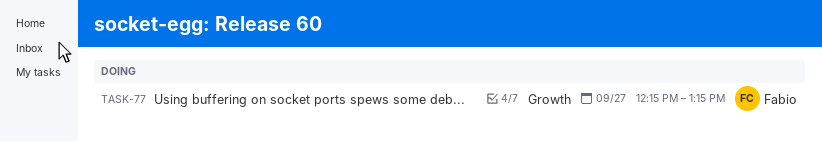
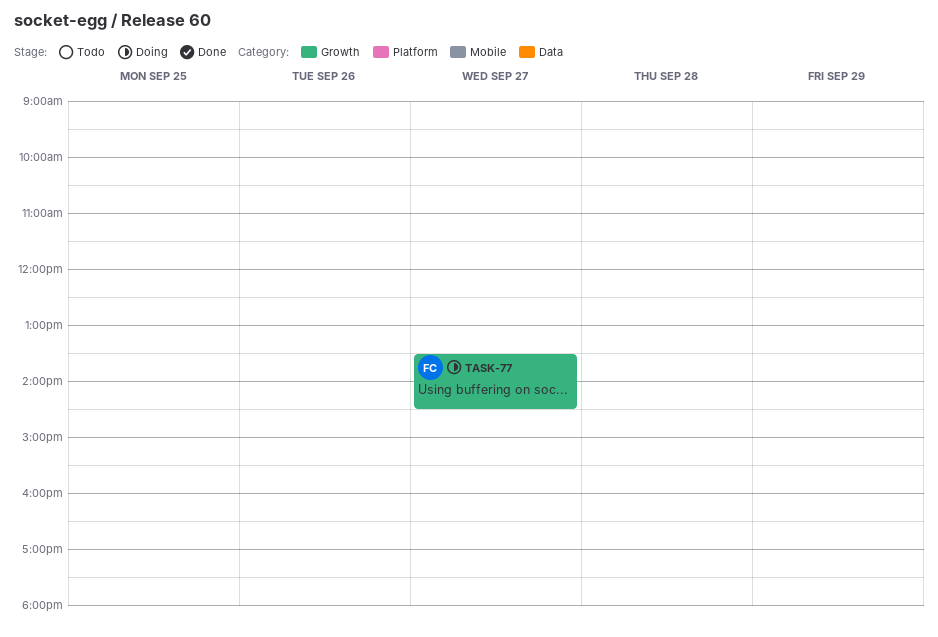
TASK-77, begins: 12:15 -> 13:30
TASK-77, ends: 13:15 -> 14:30

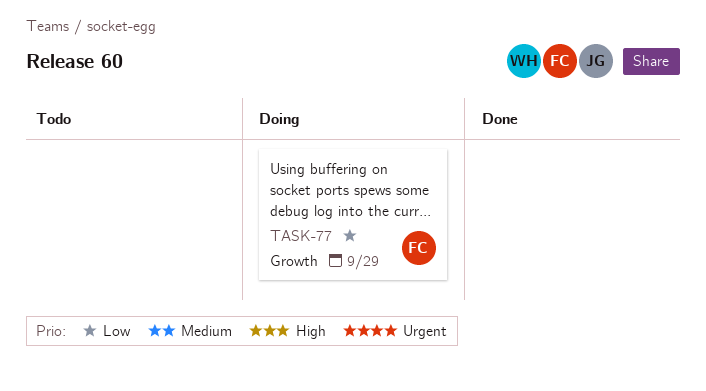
TASK-77, day: Sep 27 -> Sep 29

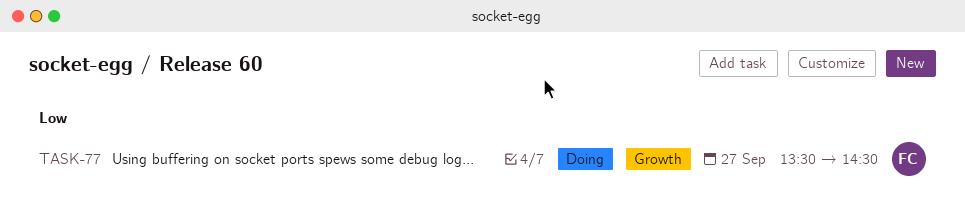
TASK-77, day: Sep 29 -> Sep 27

